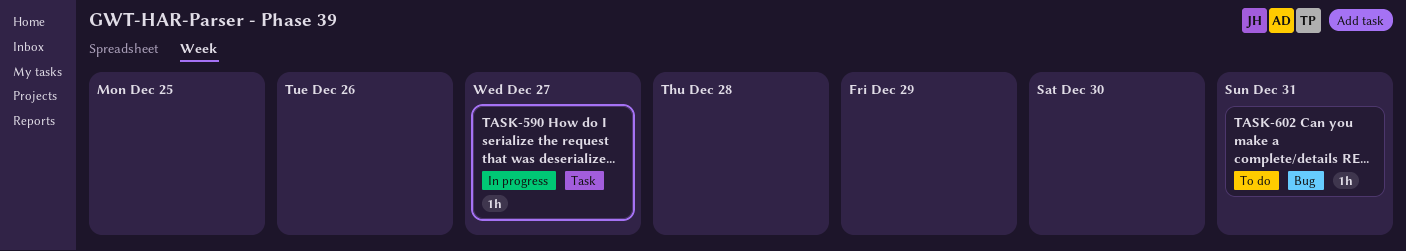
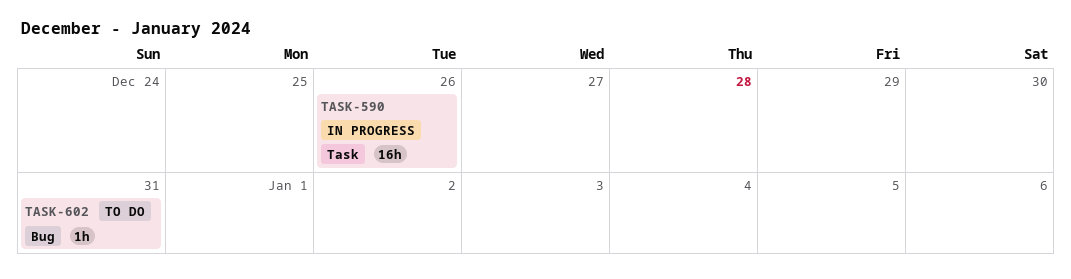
TASK-590, estimate: 1h -> 16h
TASK-590, due: Dec 27 -> Dec 26

